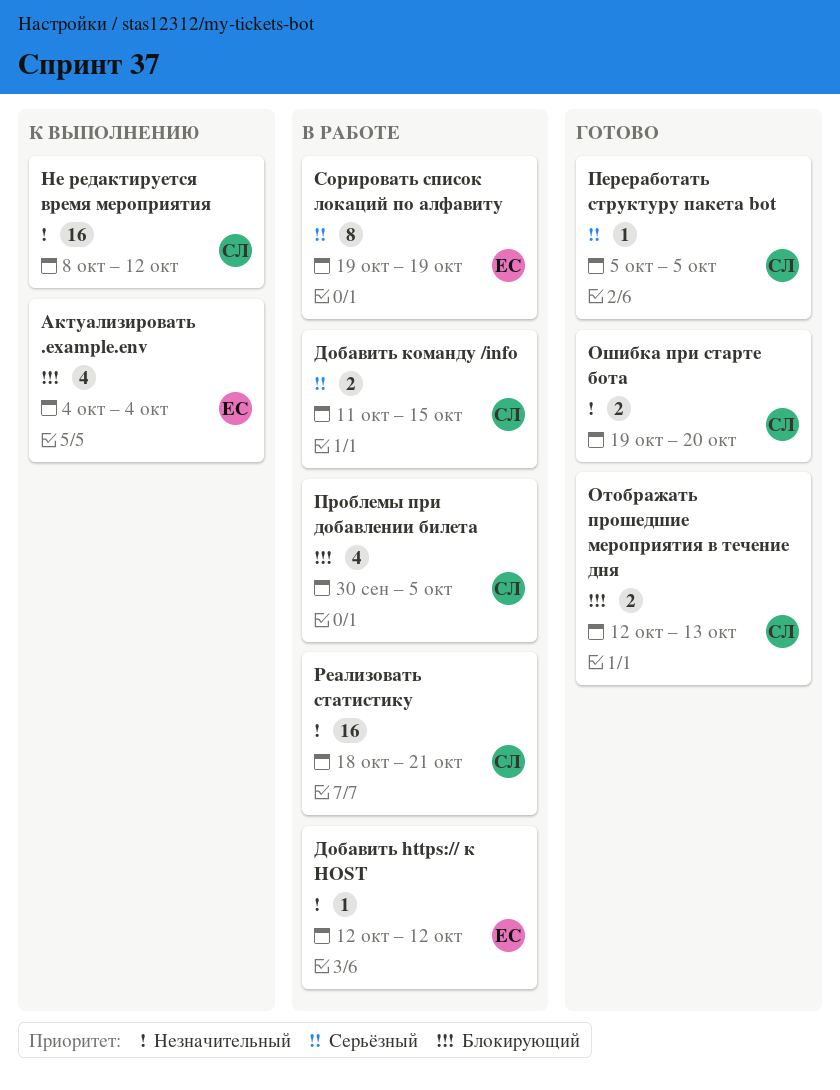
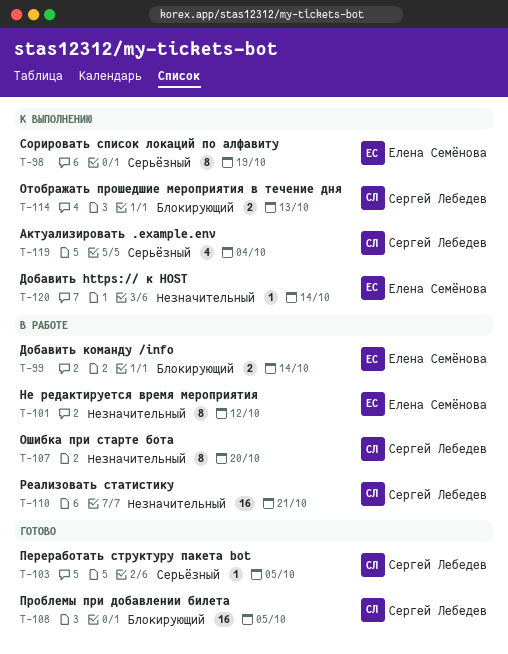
Актуализировать .example.env, owner: Елена Семёнова -> Сергей Лебедев
Актуализировать .example.env, priority: Блокирующий -> Серьёзный
Добавить https:// к HOST, status: В работе -> К выполнению
Добавить https:// к HOST, due: Oct 12 -> Oct 14
Добавить команду /info, owner: Сергей Лебедев -> Елена Семёнова
Добавить команду /info, priority: Серьёзный -> Блокирующий
Добавить команду /info, due: Oct 15 -> Oct 14
Не редактируется время мероприятия, status: К выполнению -> В работе
Не редактируется время мероприятия, owner: Сергей Лебедев -> Елена Семёнова
Не редактируется время мероприятия, estimate: 16 -> 8
Отображать прошедшие мероприятия в течение дня, status: Готово -> К выполнению
Ошибка при старте бота, status: Готово -> В работе
Ошибка при старте бота, estimate: 2 -> 8
Проблемы при добавлении билета, status: В работе -> Готово
Проблемы при добавлении билета, estimate: 4 -> 16
Сорировать список локаций по алфавиту, status: В работе -> К выполнению

